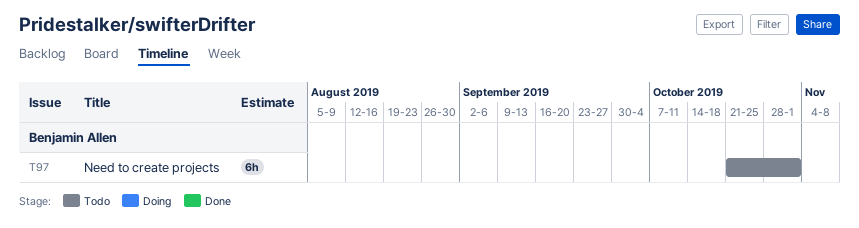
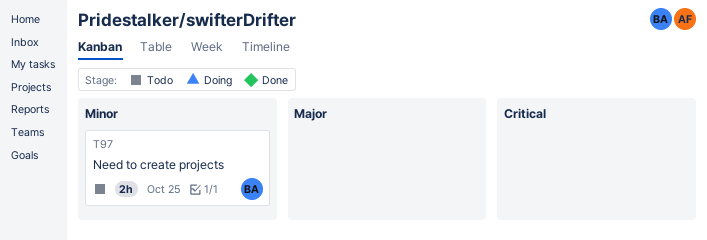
T97, estimate: 6h -> 2h
T97, due: Nov 1 -> Oct 25

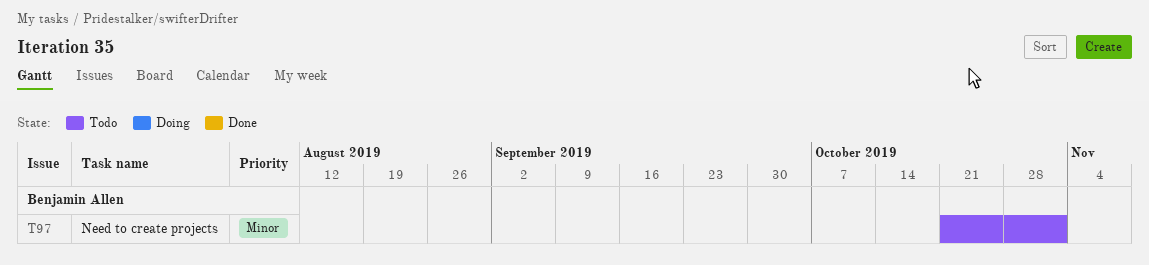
T97, due: Oct 25 -> Nov 1

